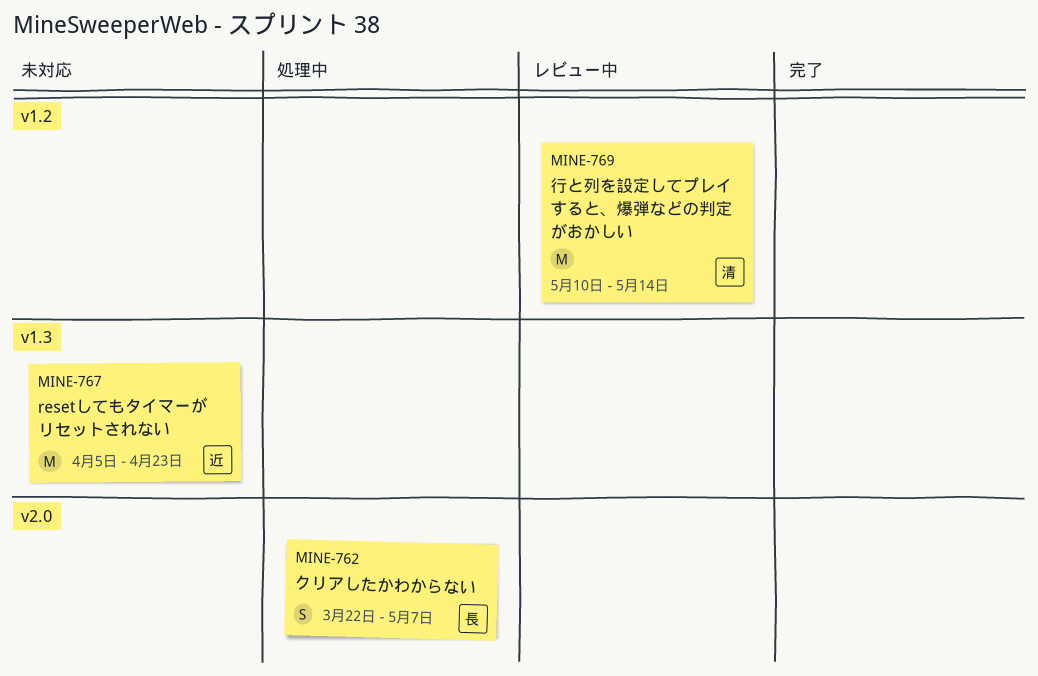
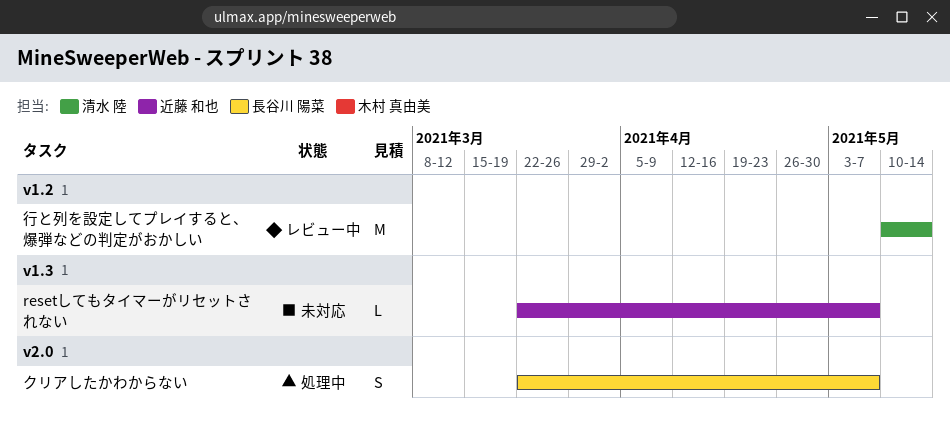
resetしてもタイマーがリセットされない, estimate: M -> L
resetしてもタイマーがリセットされない, start: Apr 5 -> Mar 22
resetしてもタイマーがリセットされない, due: Apr 23 -> May 7

